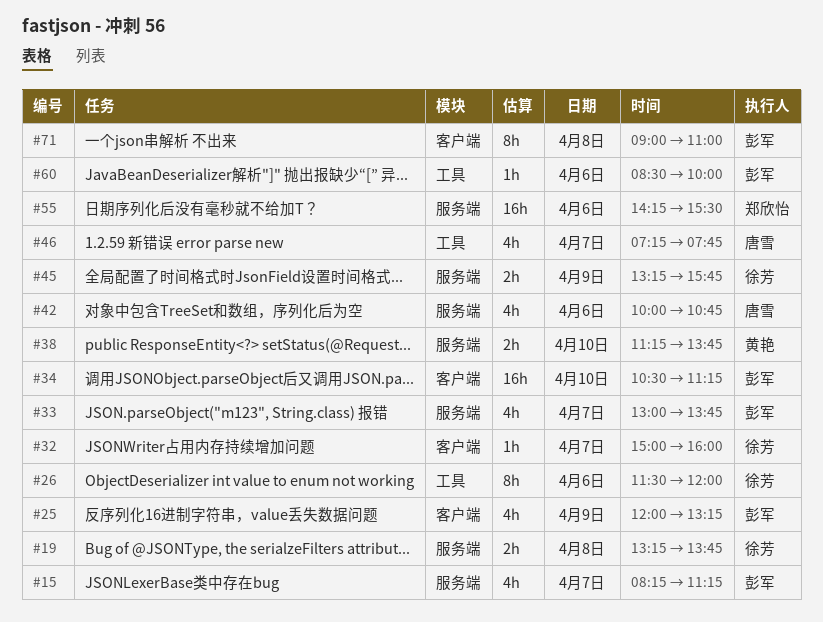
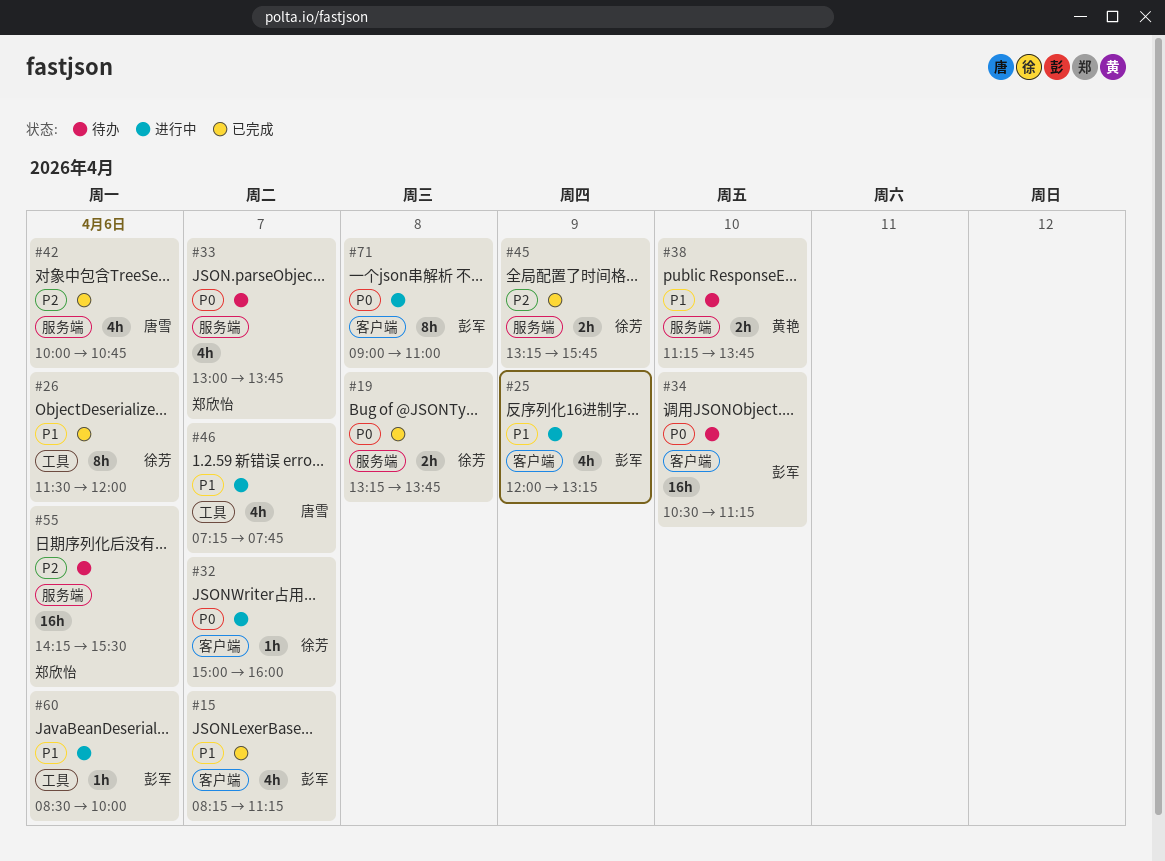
#15, label: 服务端 -> 客户端
#33, owner: 彭军 -> 郑欣怡

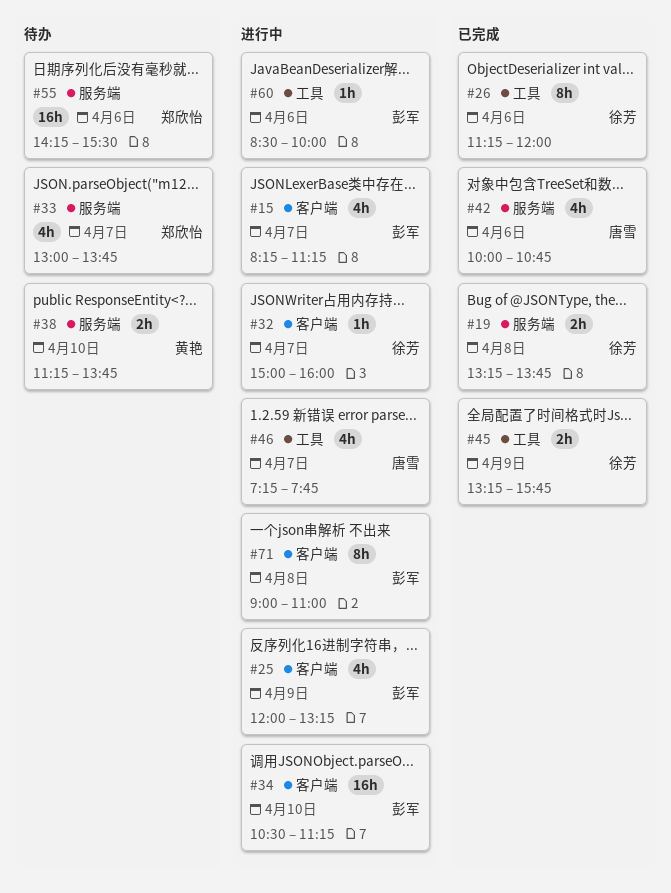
#15, status: 已完成 -> 进行中
#26, begins: 11:30 -> 11:15
#34, status: 待办 -> 进行中
#45, label: 服务端 -> 工具

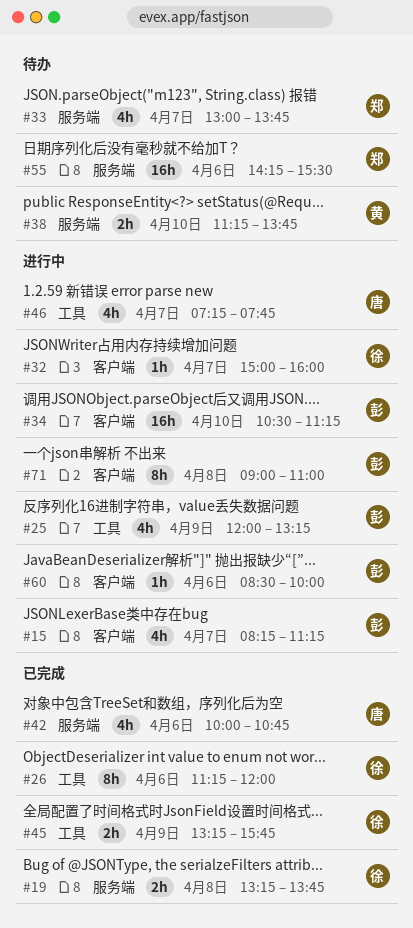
#25, label: 客户端 -> 工具
#60, label: 工具 -> 客户端

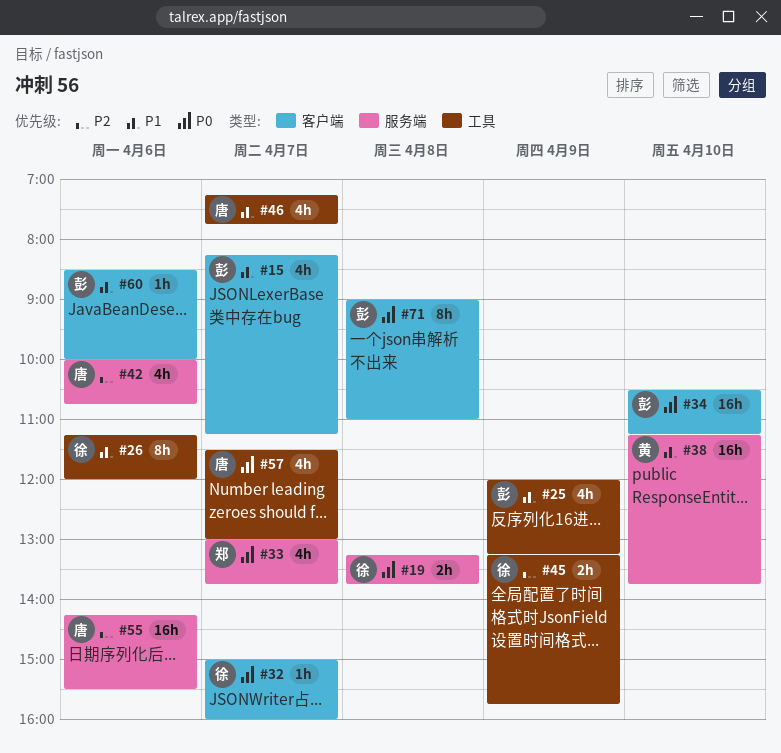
#38, estimate: 2h -> 16h
#55, owner: 郑 -> 唐
#57: none -> present

